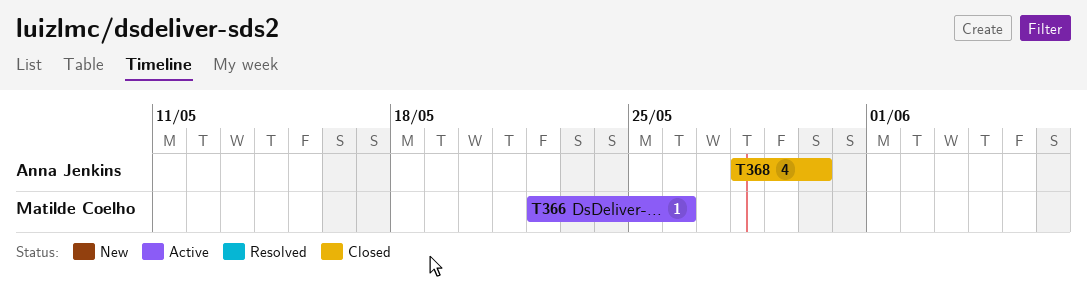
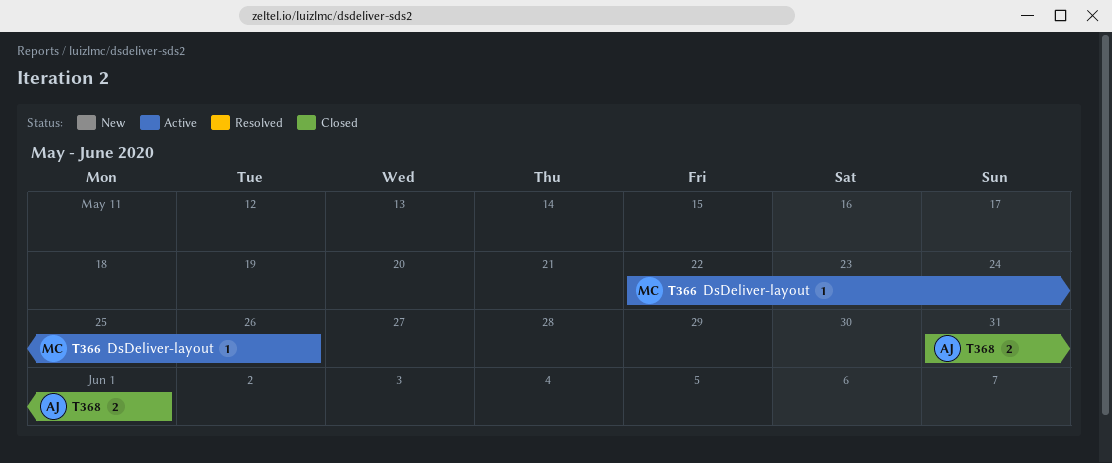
T368, estimate: 4 -> 2
T368, start: May 28 -> May 31
T368, due: May 30 -> Jun 1

